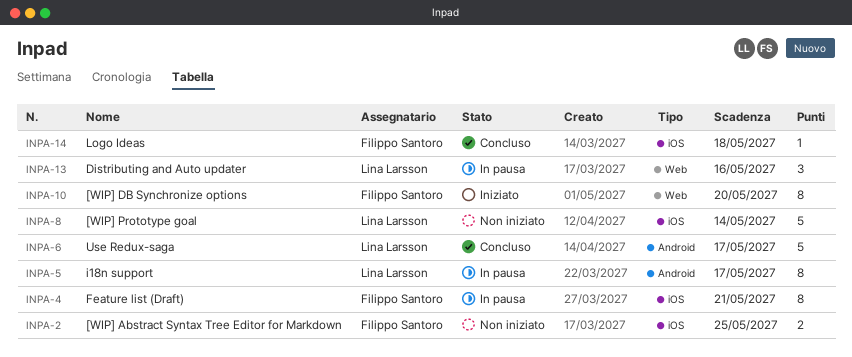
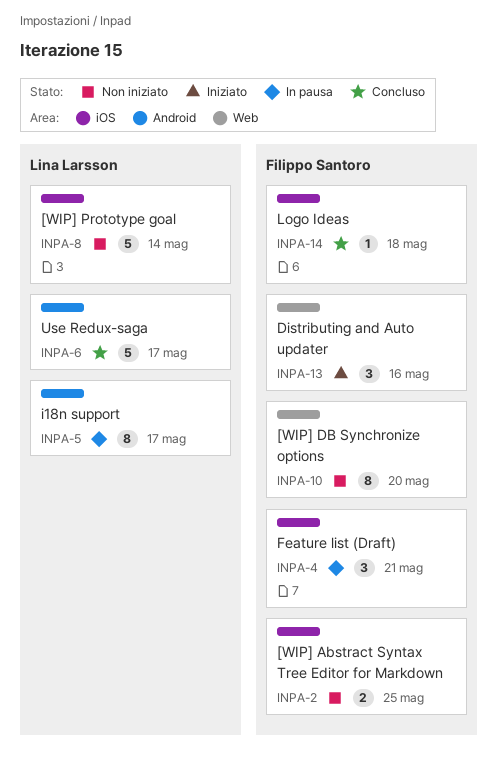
INPA-4, estimate: 8 -> 3
INPA-10, status: Iniziato -> Non iniziato
INPA-13, status: In pausa -> Iniziato
INPA-13, owner: Lina Larsson -> Filippo Santoro

